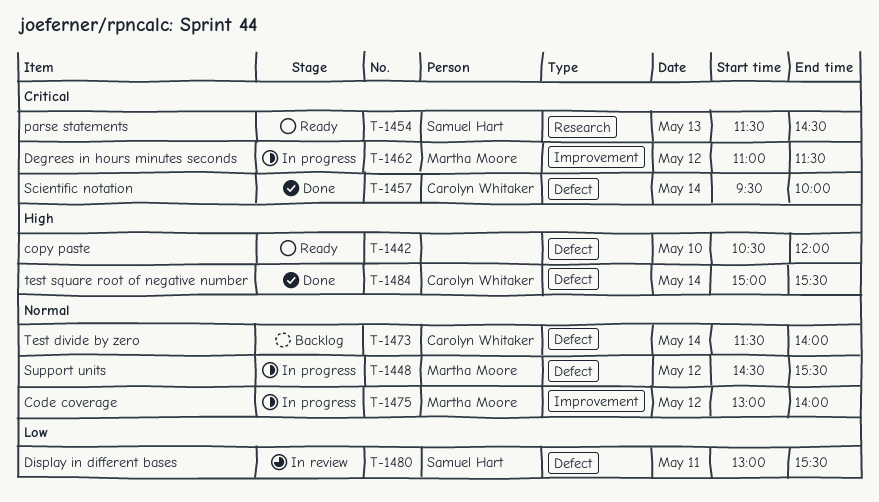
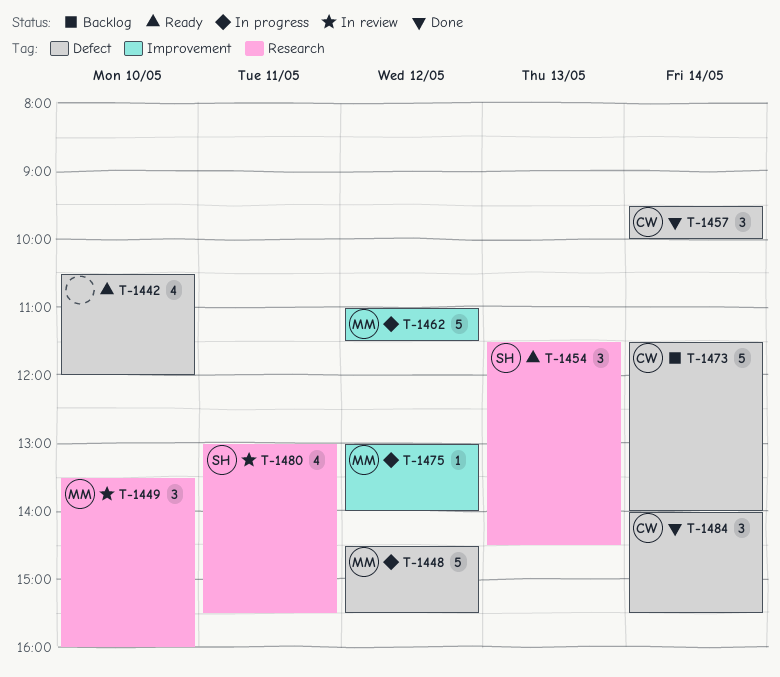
T-1449: none -> present
T-1480, label: Defect -> Research
T-1484, begins: 15:00 -> 14:00

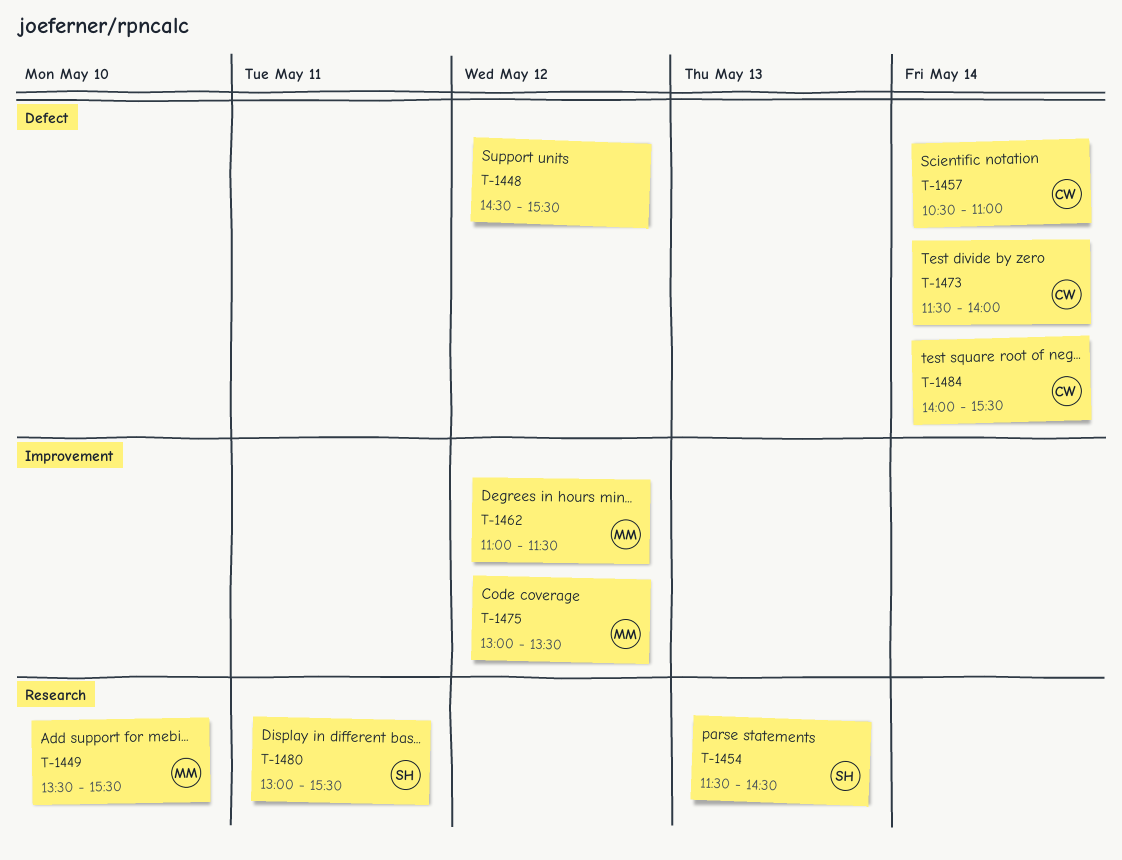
T-1442: present -> none
T-1448, owner: MM -> none
T-1449, ends: 16:00 -> 15:30
T-1457, begins: 09:30 -> 10:30
T-1457, ends: 10:00 -> 11:00
T-1475, ends: 14:00 -> 13:30

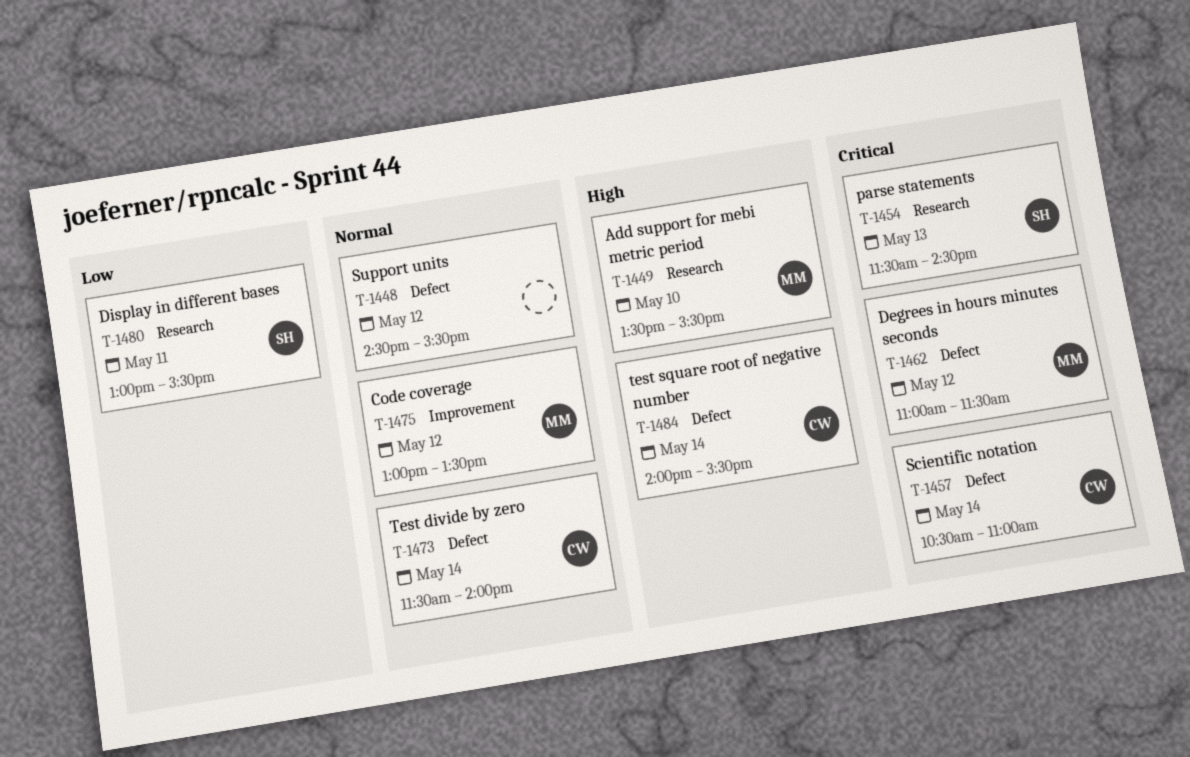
T-1462, label: Improvement -> Defect

